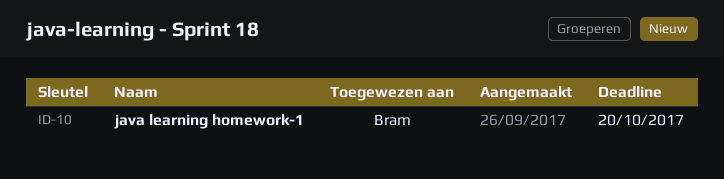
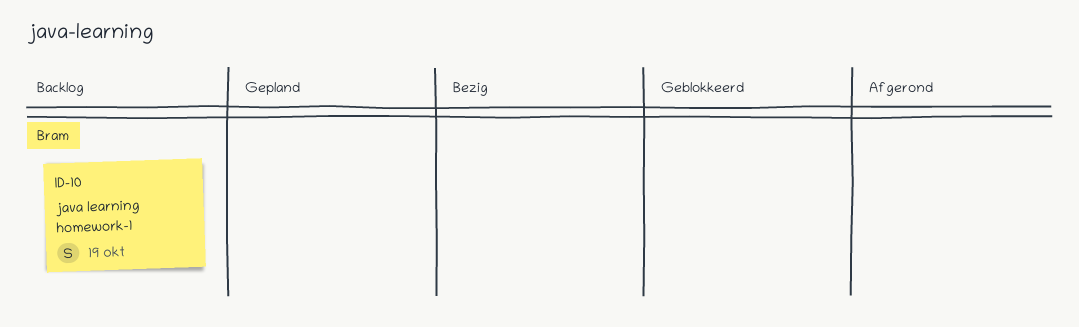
ID-10, due: Oct 20 -> Oct 19

